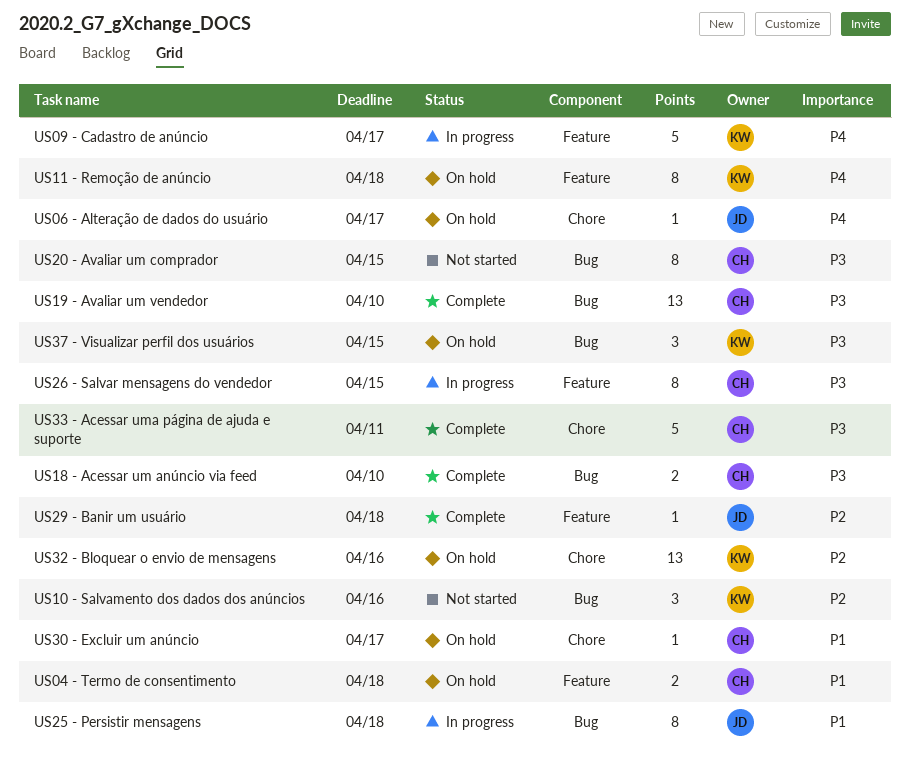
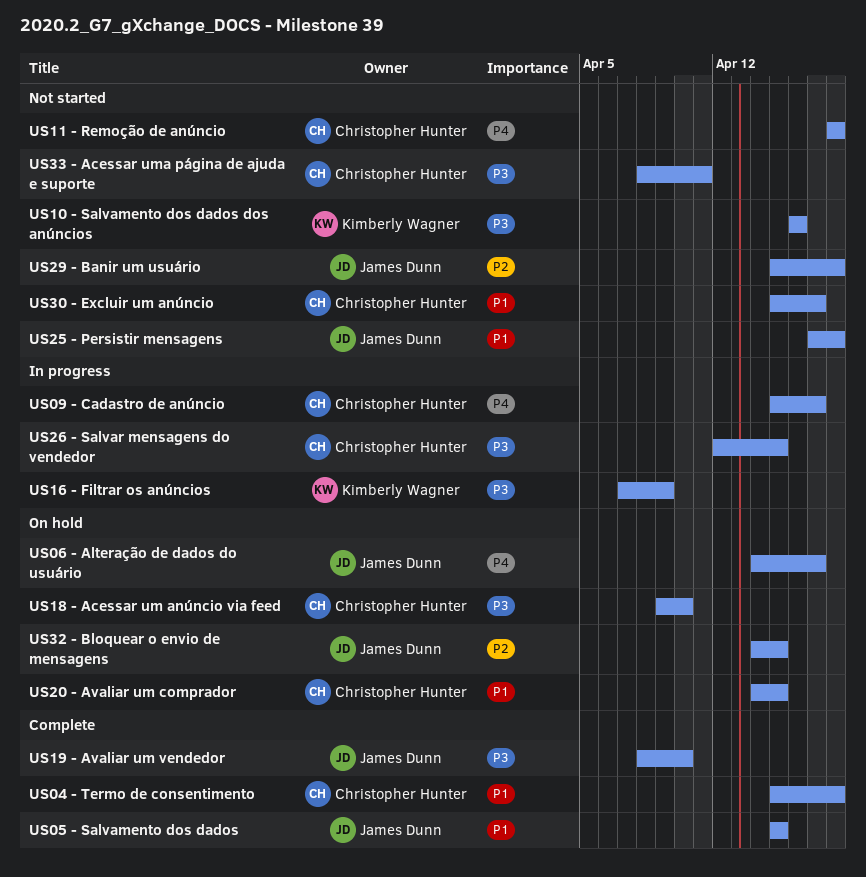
US04 - Termo de consentimento, status: On hold -> Complete
US05 - Salvamento dos dados: none -> present
US09 - Cadastro de anúncio, owner: Kimberly Wagner -> Christopher Hunter
US10 - Salvamento dos dados dos anúncios, priority: P2 -> P3
US11 - Remoção de anúncio, status: On hold -> Not started
US11 - Remoção de anúncio, owner: Kimberly Wagner -> Christopher Hunter
US16 - Filtrar os anúncios: none -> present
US18 - Acessar um anúncio via feed, status: Complete -> On hold
US19 - Avaliar um vendedor, owner: Christopher Hunter -> James Dunn
US20 - Avaliar um comprador, status: Not started -> On hold
US20 - Avaliar um comprador, priority: P3 -> P1
US25 - Persistir mensagens, status: In progress -> Not started
US29 - Banir um usuário, status: Complete -> Not started
US30 - Excluir um anúncio, status: On hold -> Not started
US32 - Bloquear o envio de mensagens, owner: Kimberly Wagner -> James Dunn
US32 - Bloquear o envio de mensagens, due: Apr 16 -> Apr 15
US33 - Acessar uma página de ajuda e suporte, status: Complete -> Not started
US37 - Visualizar perfil dos usuários: present -> none

